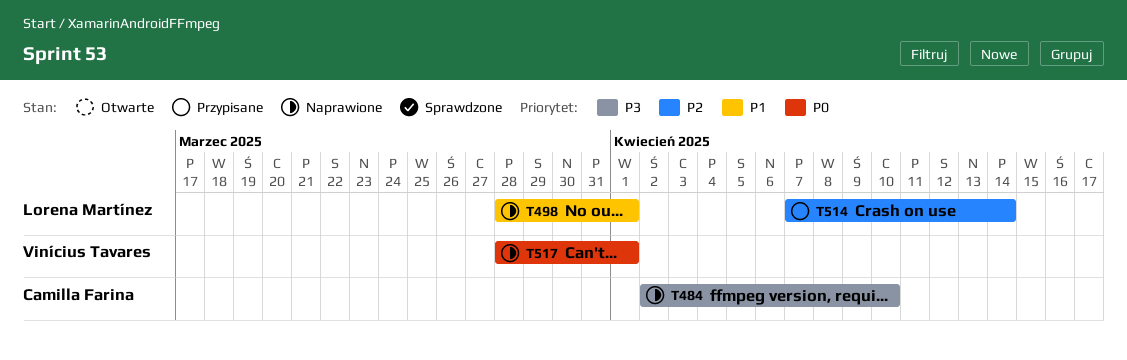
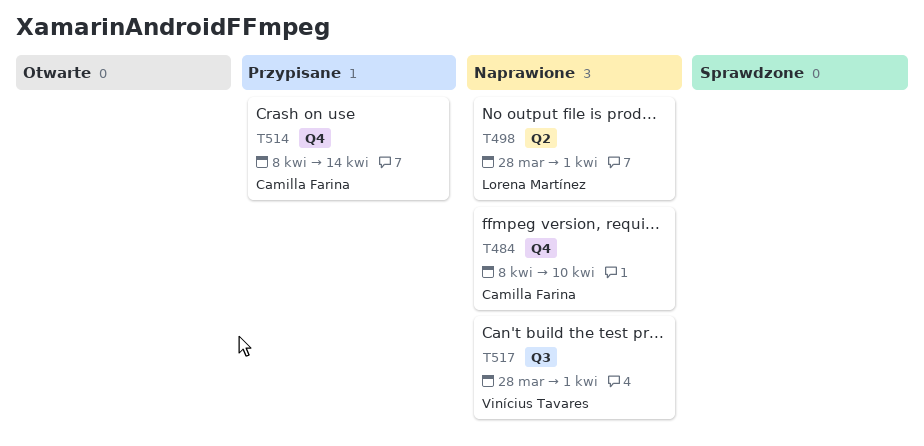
T484, start: Apr 2 -> Apr 8
T514, owner: Lorena Martínez -> Camilla Farina
T514, start: Apr 7 -> Apr 8

